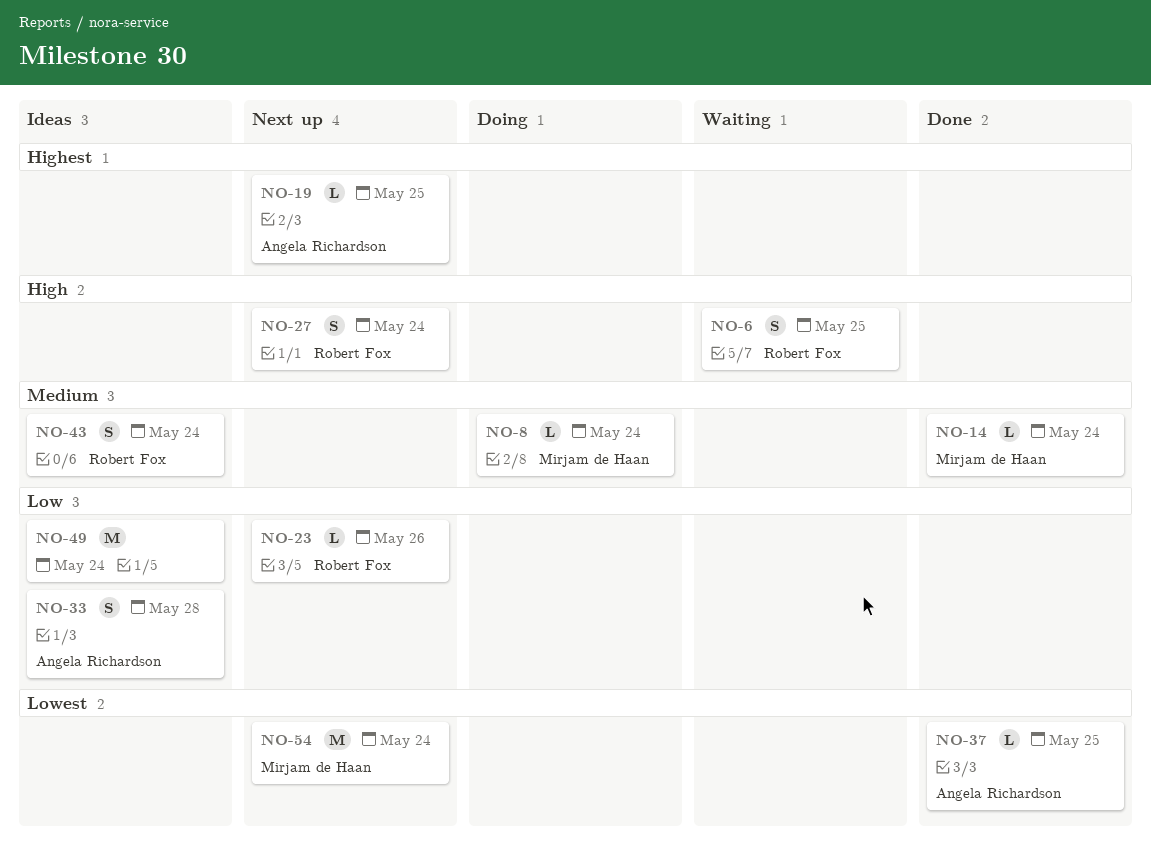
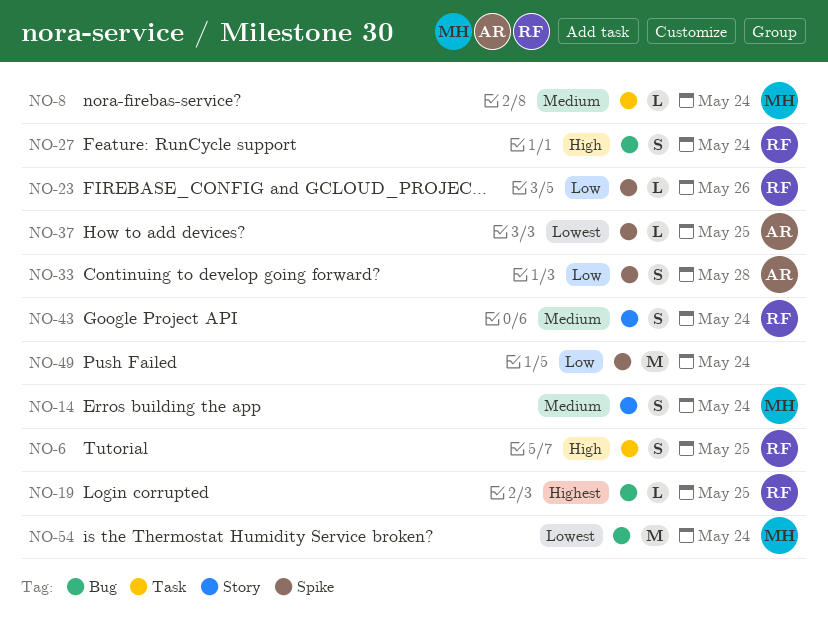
NO-14, estimate: L -> S
NO-19, owner: Angela Richardson -> Robert Fox

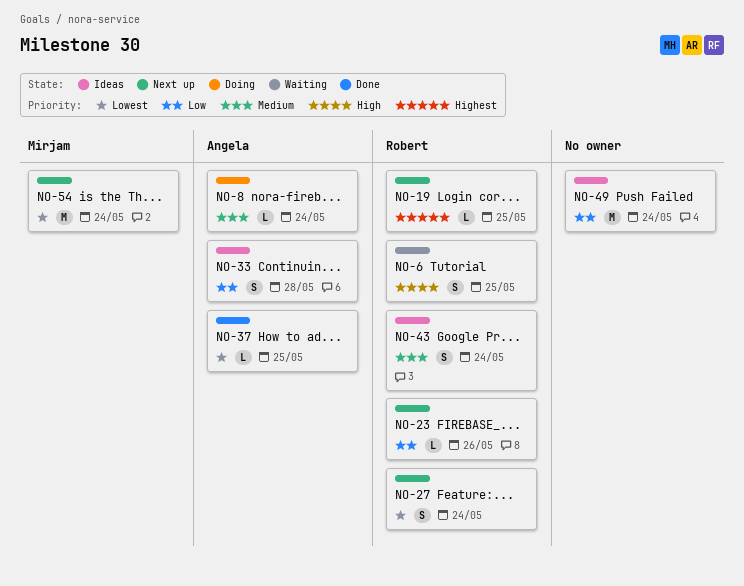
NO-8, owner: Mirjam -> Angela
NO-14: present -> none
NO-27, priority: High -> Lowest

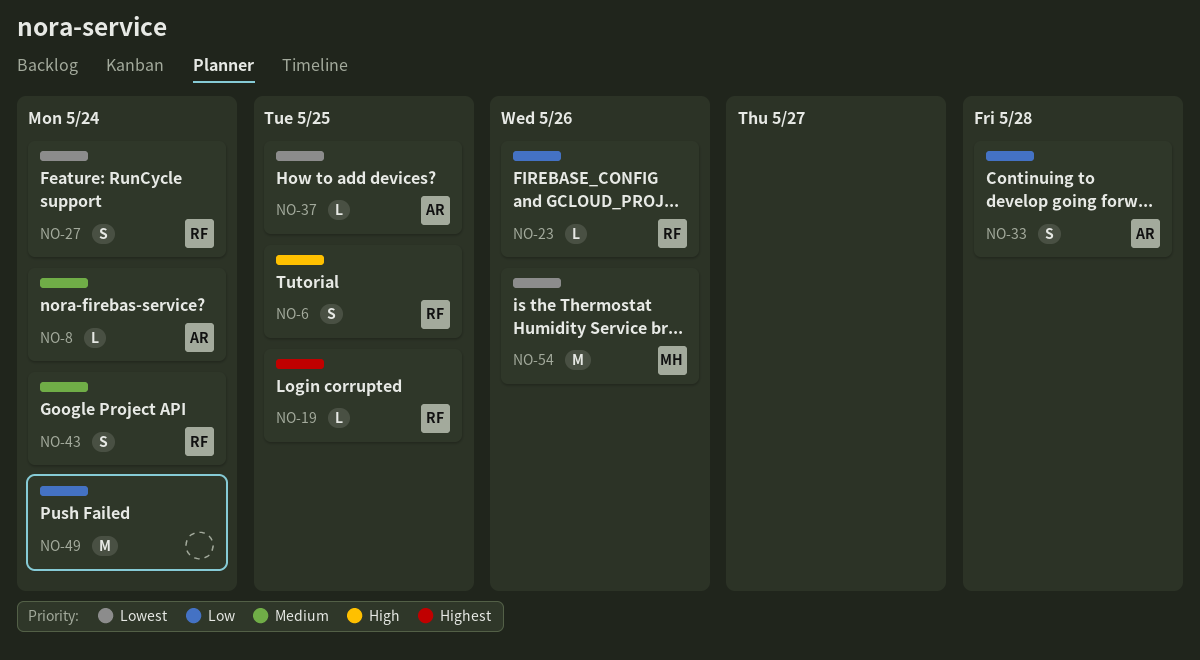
NO-54, due: May 24 -> May 26

